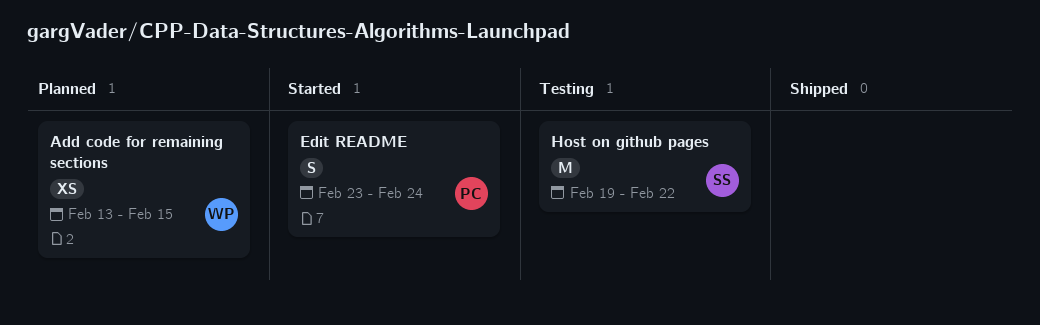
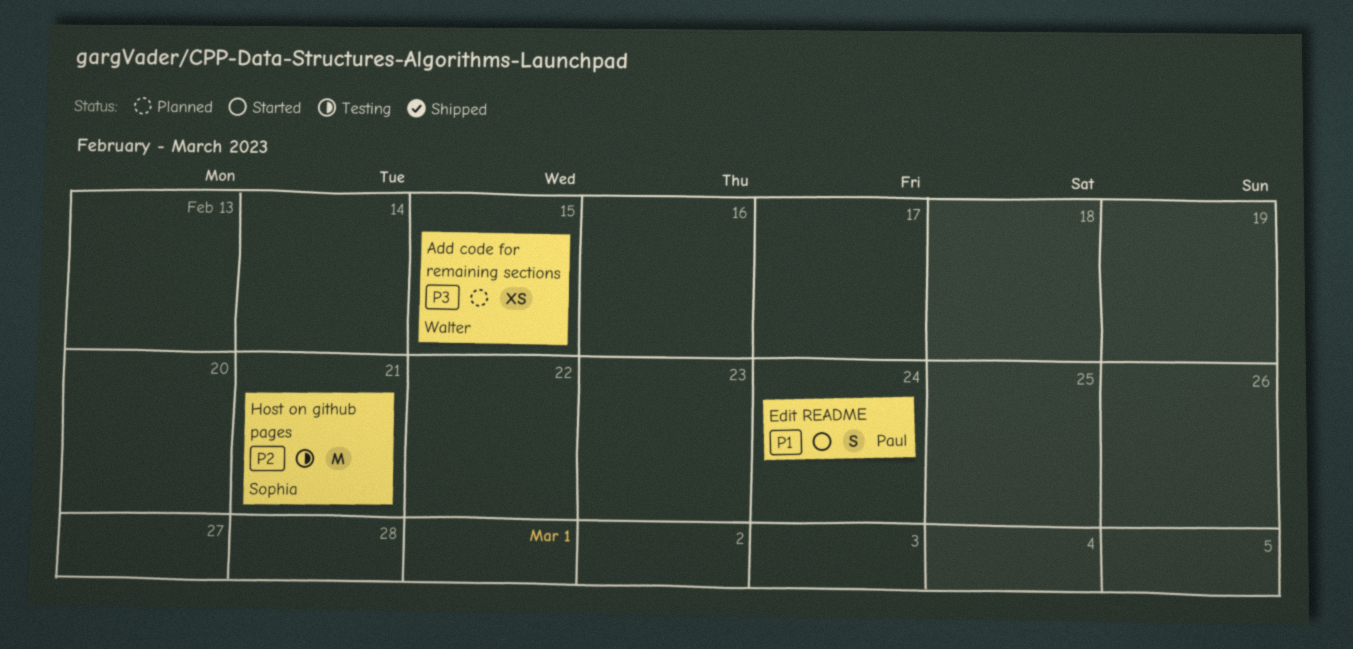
Host on github pages, due: Feb 22 -> Feb 21

